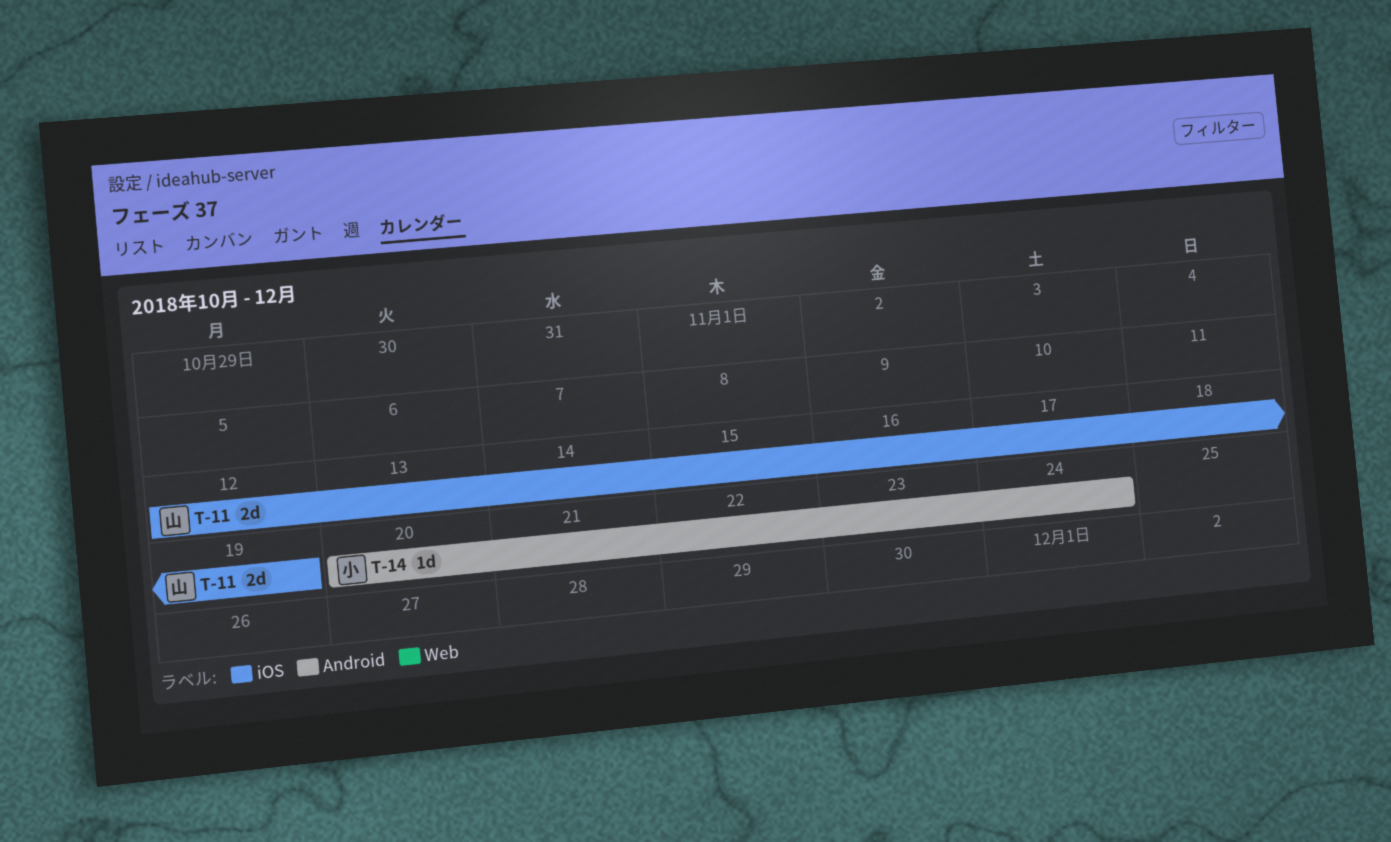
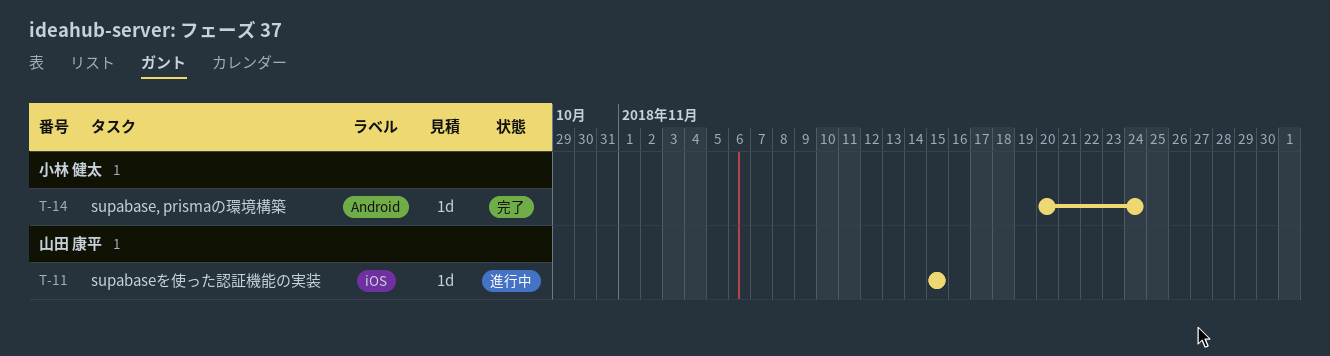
T-11, estimate: 2d -> 1d
T-11, start: Nov 12 -> Nov 15
T-11, due: Nov 19 -> Nov 15

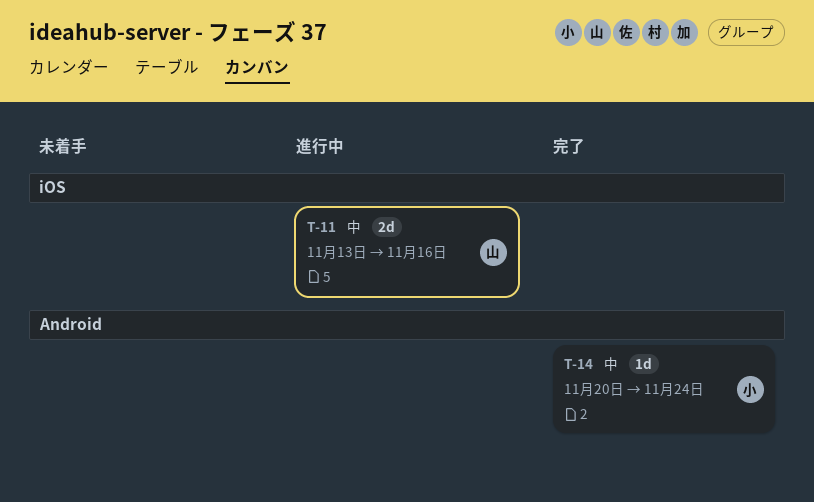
T-11, estimate: 1d -> 2d
T-11, start: Nov 15 -> Nov 13
T-11, due: Nov 15 -> Nov 16

